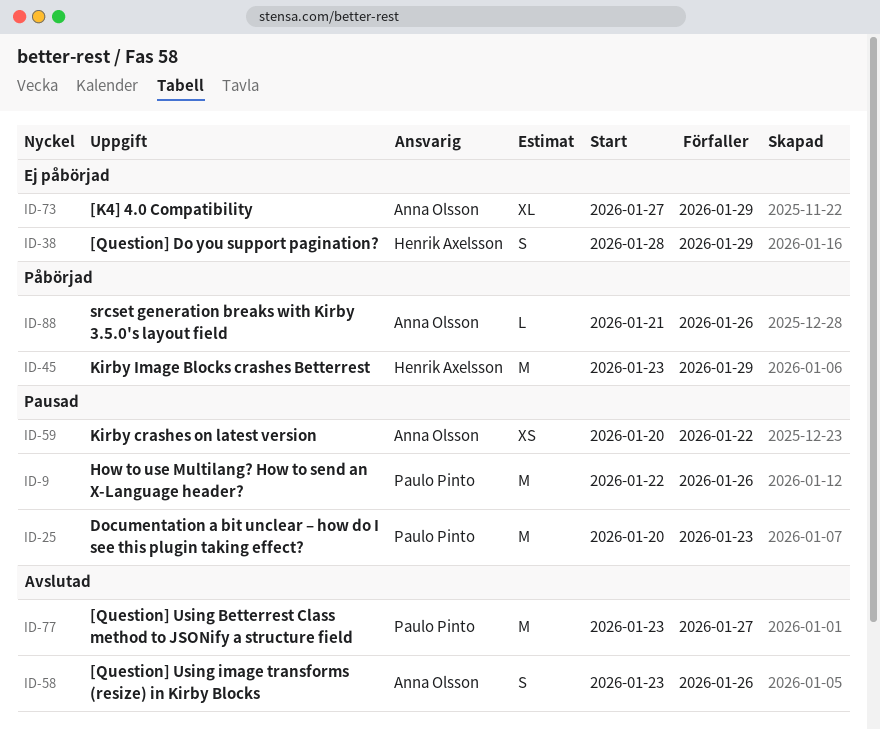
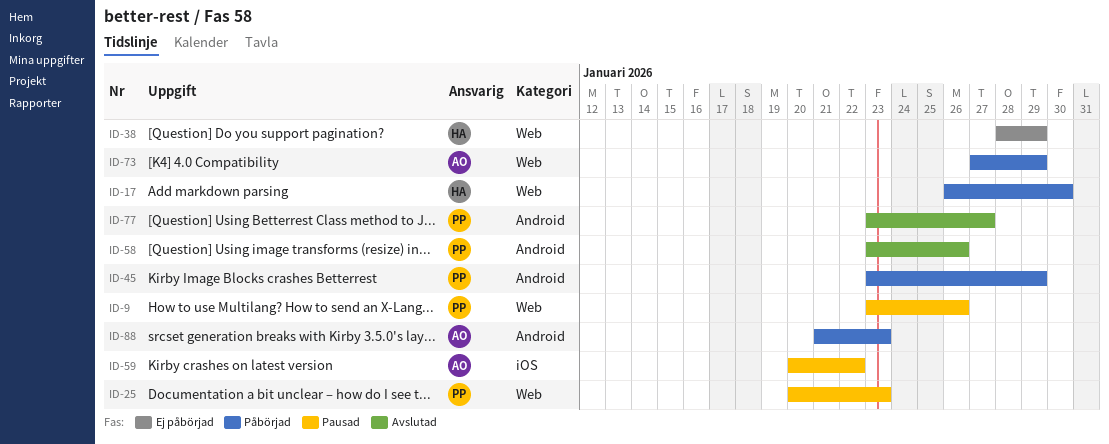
ID-9, start: Jan 22 -> Jan 23
ID-17: none -> present
ID-45, owner: Henrik Axelsson -> Paulo Pinto
ID-58, owner: Anna Olsson -> Paulo Pinto
ID-73, status: Ej påbörjad -> Påbörjad
ID-88, due: Jan 26 -> Jan 23

